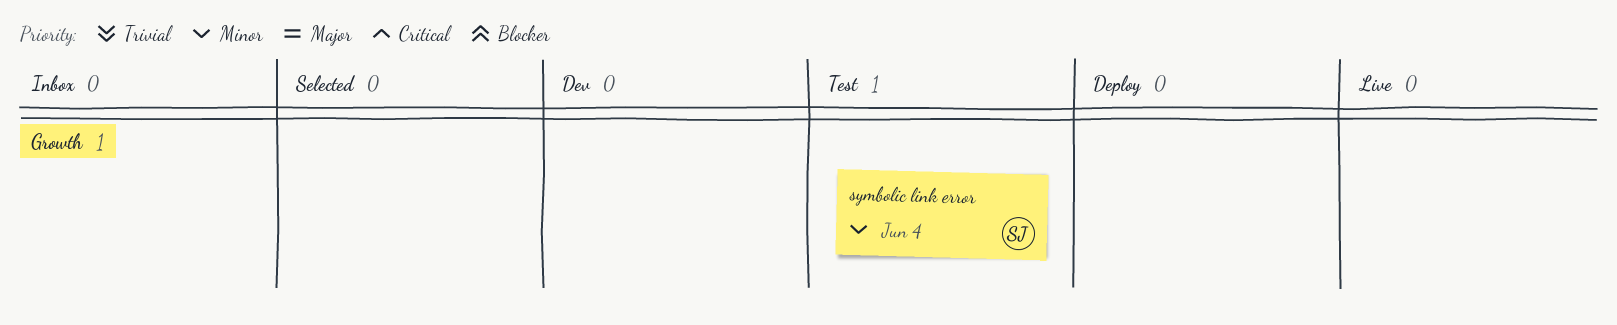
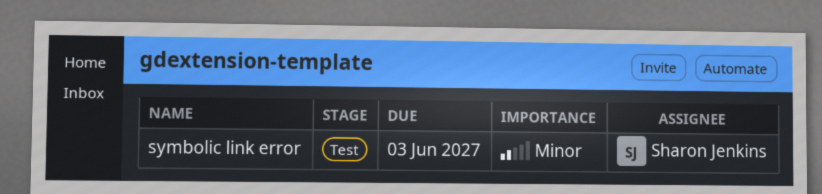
symbolic link error, due: Jun 4 -> Jun 3

